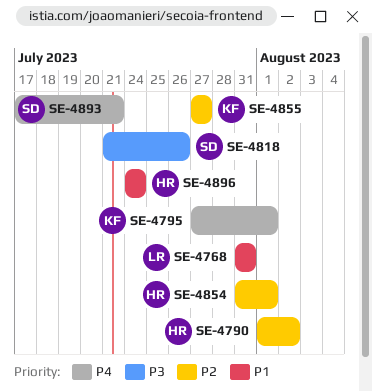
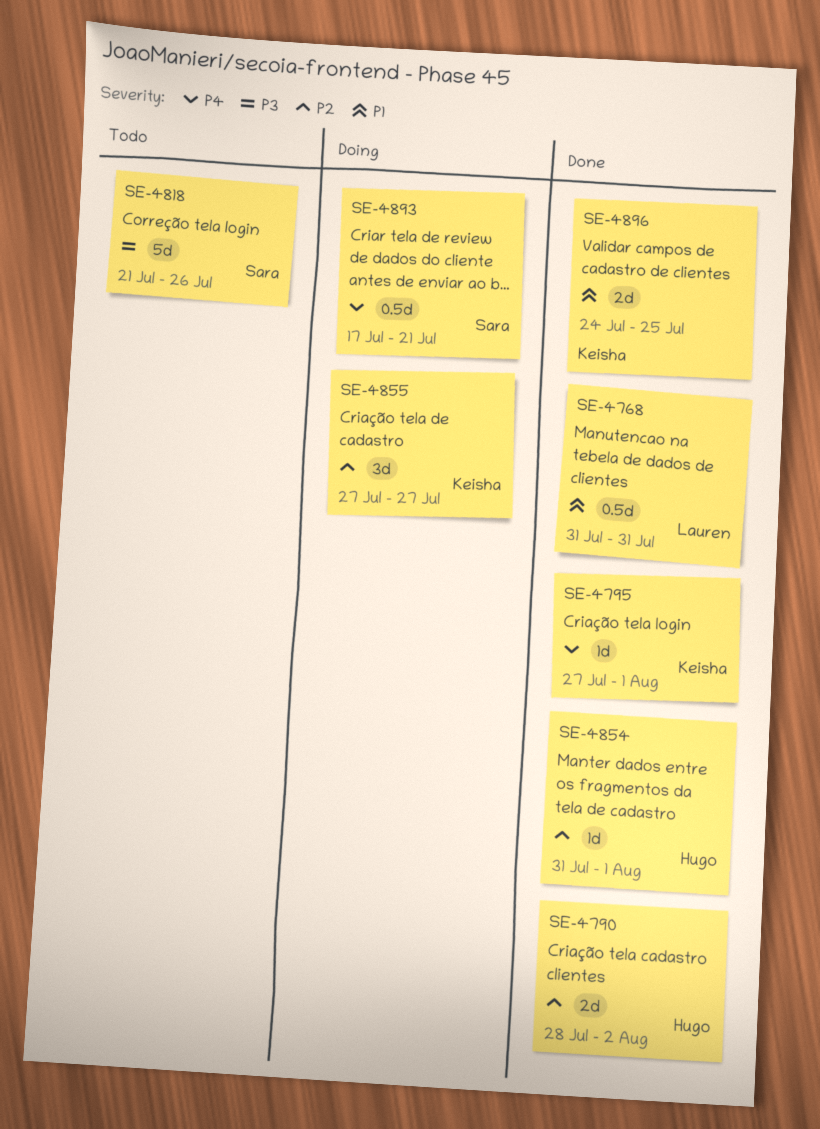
SE-4790, start: Aug 1 -> Jul 28
SE-4896, owner: Hugo -> Keisha
SE-4896, due: Jul 24 -> Jul 25

